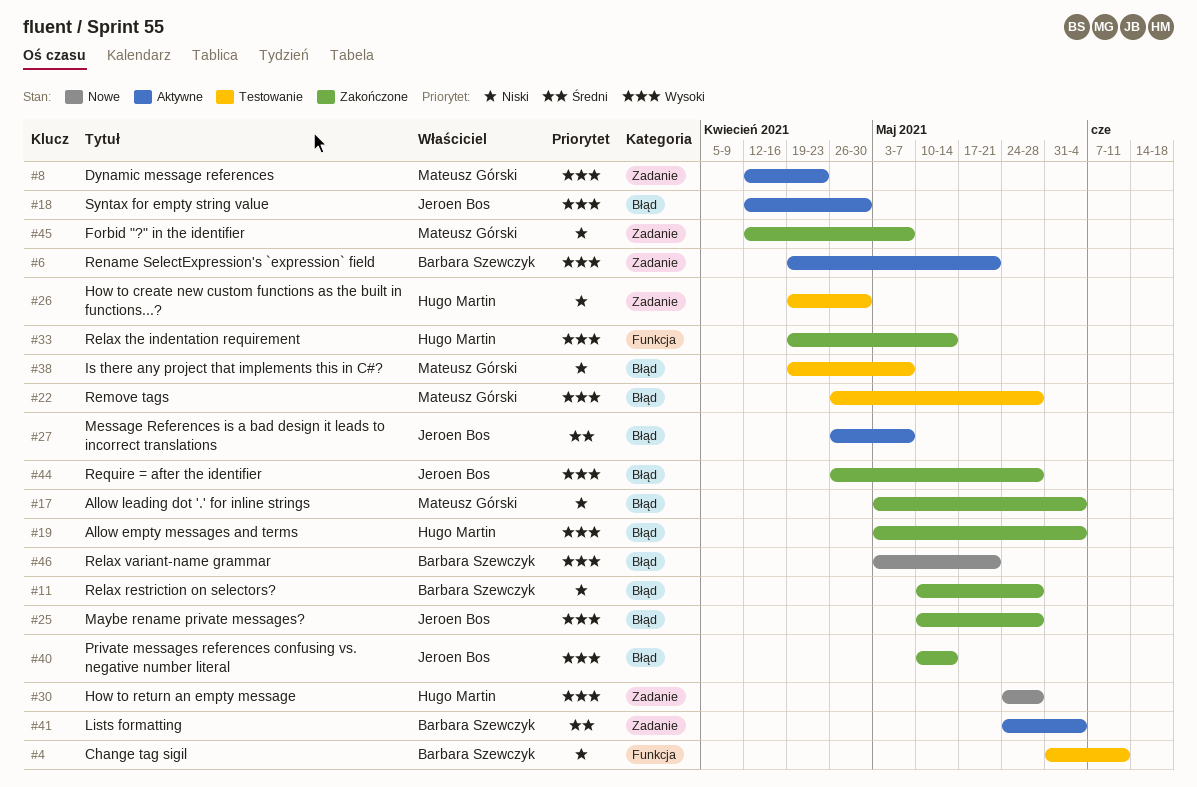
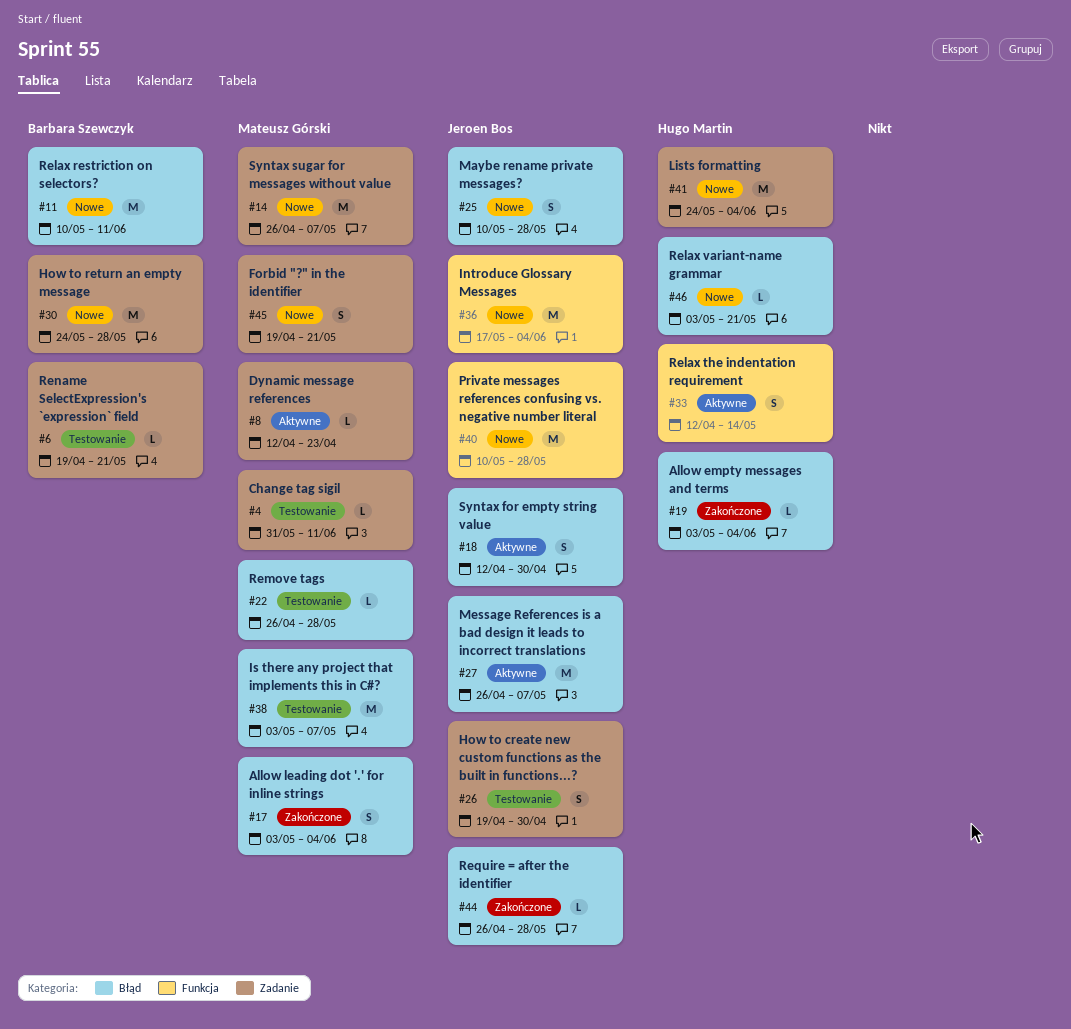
#4, owner: Barbara Szewczyk -> Mateusz Górski
#4, label: Funkcja -> Zadanie
#6, status: Aktywne -> Testowanie
#11, status: Zakończone -> Nowe
#11, due: May 28 -> Jun 11
#14: none -> present
#25, status: Zakończone -> Nowe
#26, owner: Hugo Martin -> Jeroen Bos
#30, owner: Hugo Martin -> Barbara Szewczyk
#33, status: Zakończone -> Aktywne
#33, start: Apr 19 -> Apr 12
#36: none -> present
#38, start: Apr 19 -> May 3
#40, status: Zakończone -> Nowe
#40, label: Błąd -> Funkcja
#40, due: May 14 -> May 28
#41, status: Aktywne -> Nowe
#41, owner: Barbara Szewczyk -> Hugo Martin
#45, status: Zakończone -> Nowe
#45, start: Apr 12 -> Apr 19
#45, due: May 7 -> May 21
#46, owner: Barbara Szewczyk -> Hugo Martin

